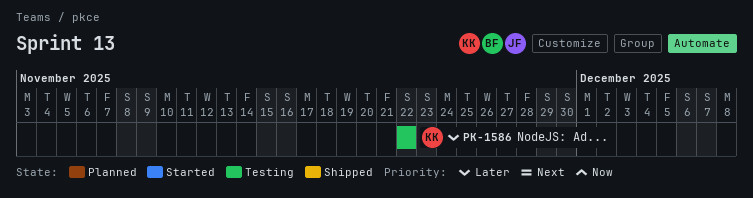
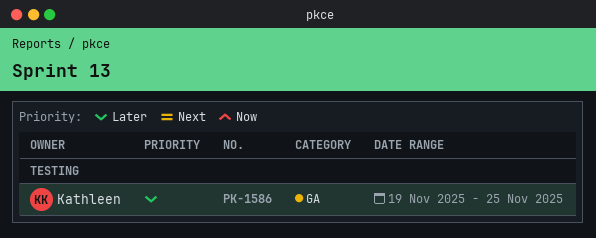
PK-1586, start: Nov 22 -> Nov 19
PK-1586, due: Nov 22 -> Nov 25

